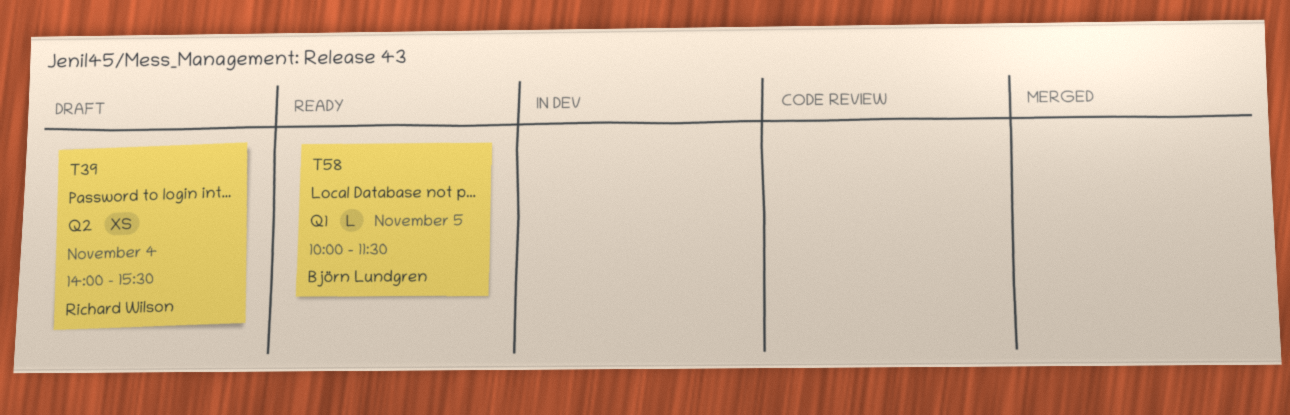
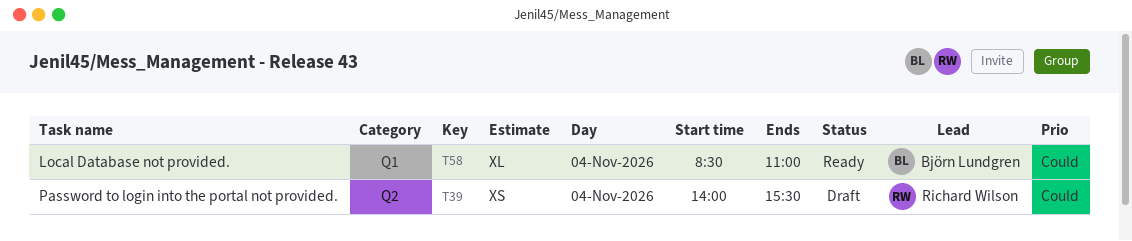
T58, estimate: L -> XL
T58, day: Nov 5 -> Nov 4
T58, begins: 10:00 -> 08:30
T58, ends: 11:30 -> 11:00

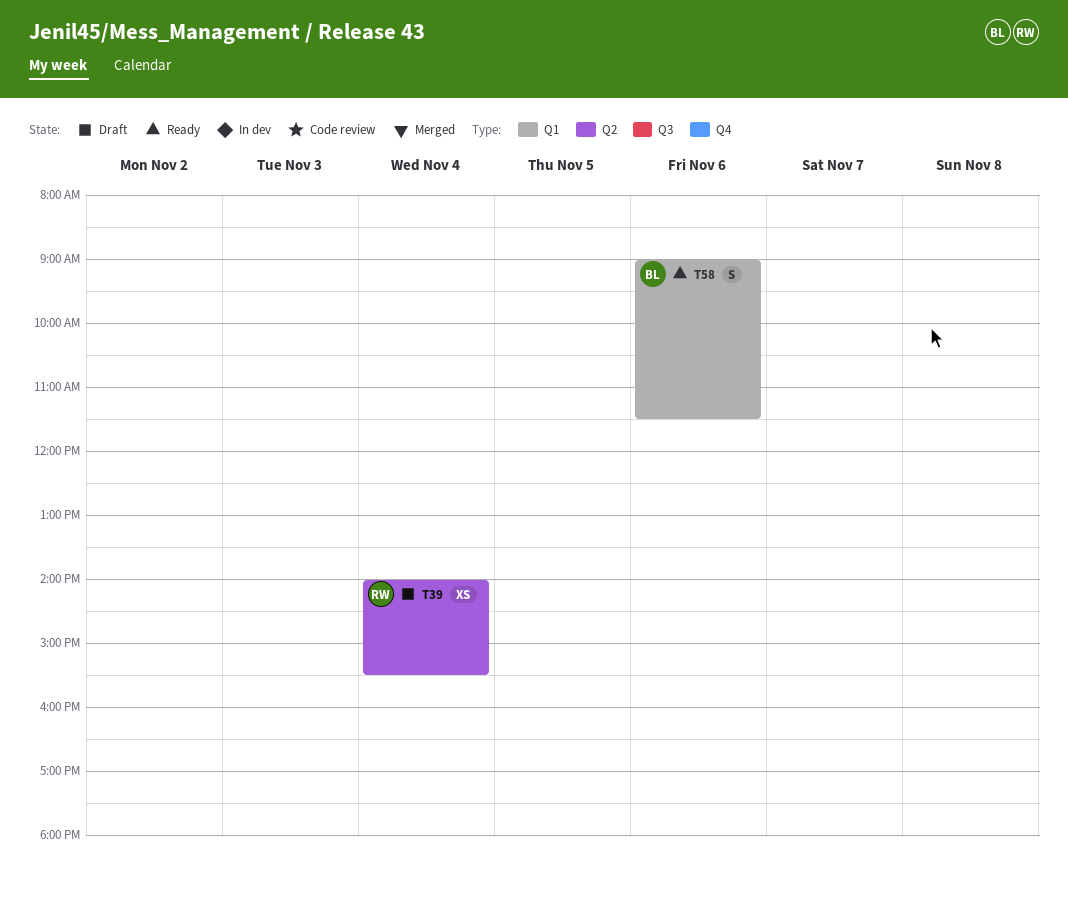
T58, estimate: XL -> S
T58, day: Nov 4 -> Nov 6
T58, begins: 08:30 -> 09:00
T58, ends: 11:00 -> 11:30

